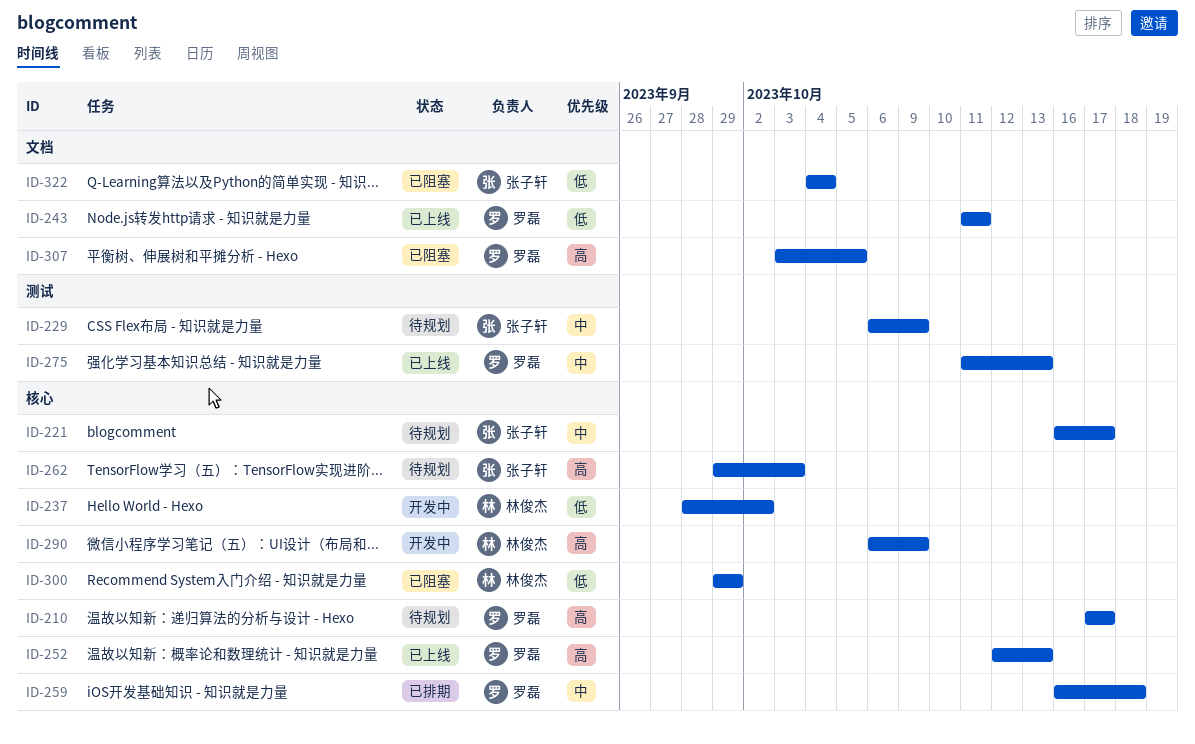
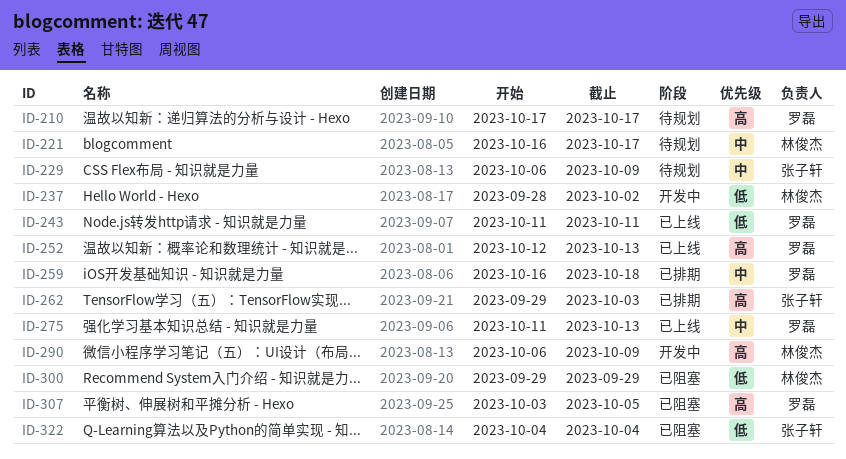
ID-221, owner: 张子轩 -> 林俊杰
ID-262, status: 待规划 -> 已排期

